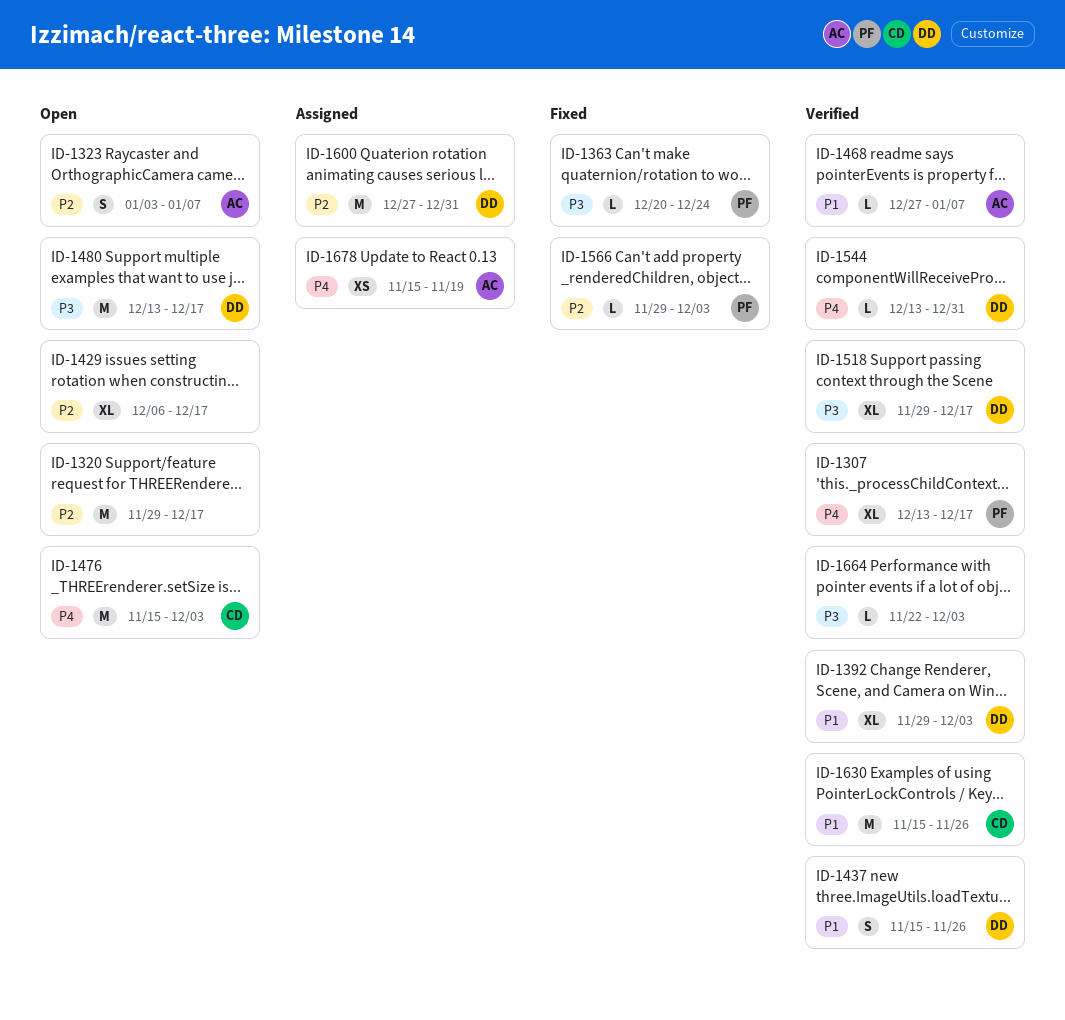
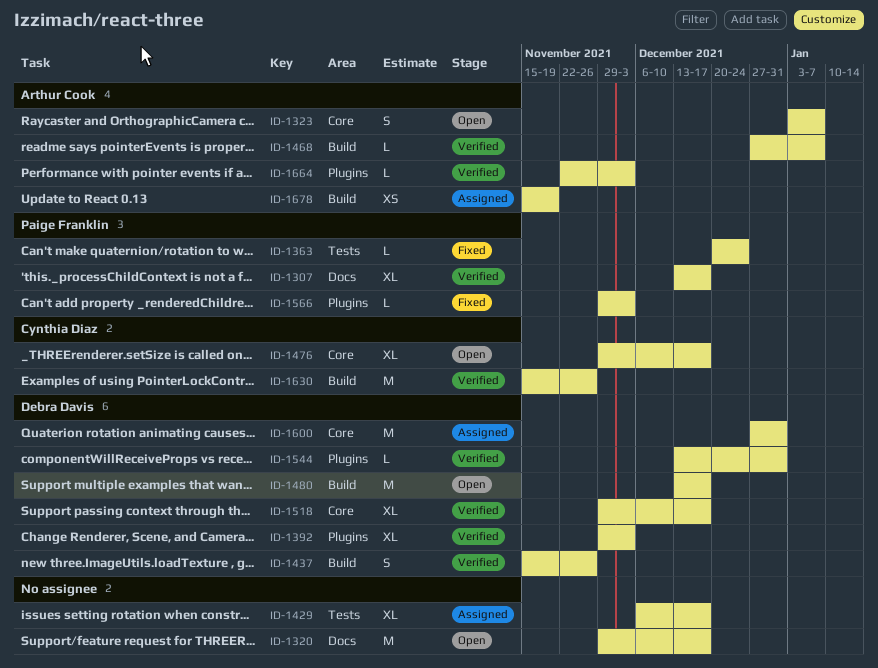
ID-1429, status: Open -> Assigned
ID-1476, estimate: M -> XL
ID-1476, start: Nov 15 -> Nov 29
ID-1476, due: Dec 3 -> Dec 17
ID-1664, owner: none -> Arthur Cook

